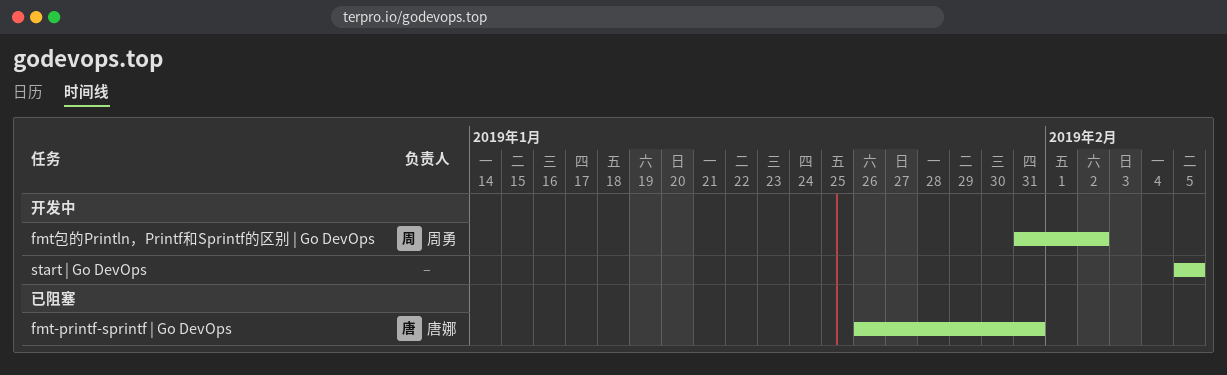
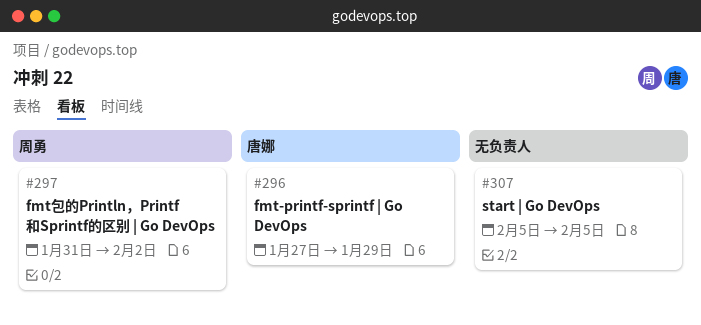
fmt-printf-sprintf | Go DevOps, start: Jan 26 -> Jan 27
fmt-printf-sprintf | Go DevOps, due: Jan 31 -> Jan 29

